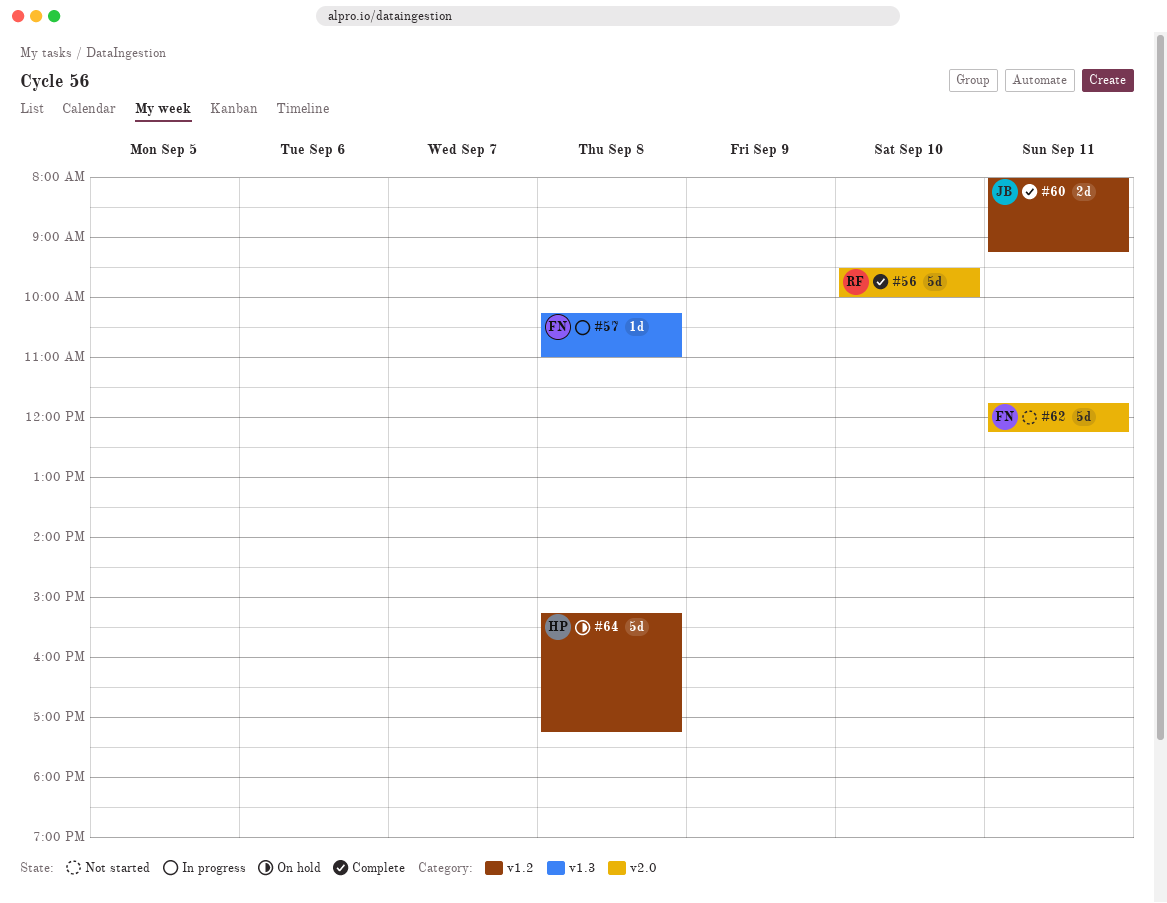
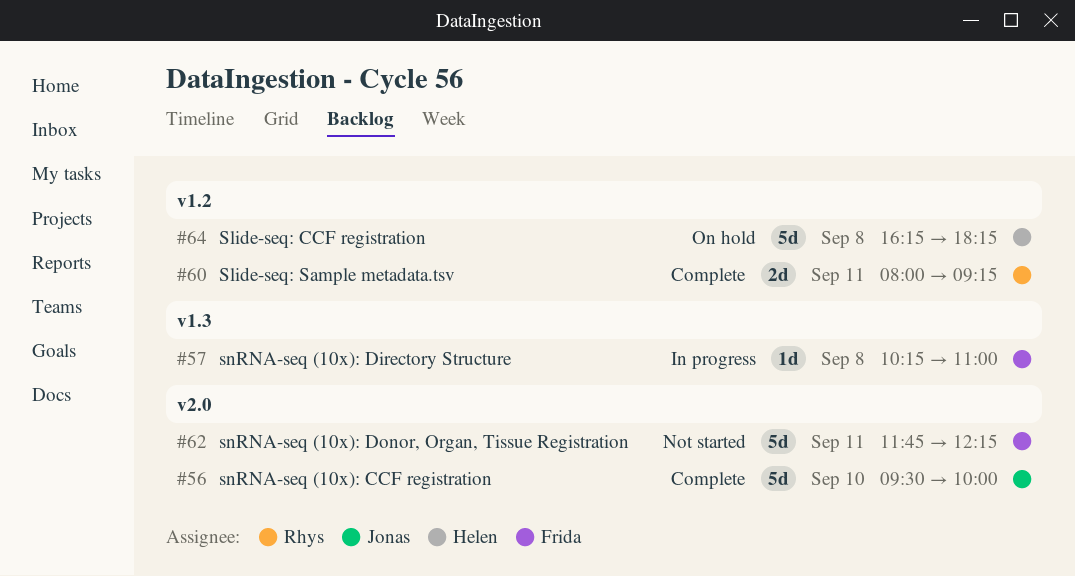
#56, owner: Rhys -> Jonas
#60, owner: Jonas -> Rhys
#64, begins: 15:15 -> 16:15
#64, ends: 17:15 -> 18:15

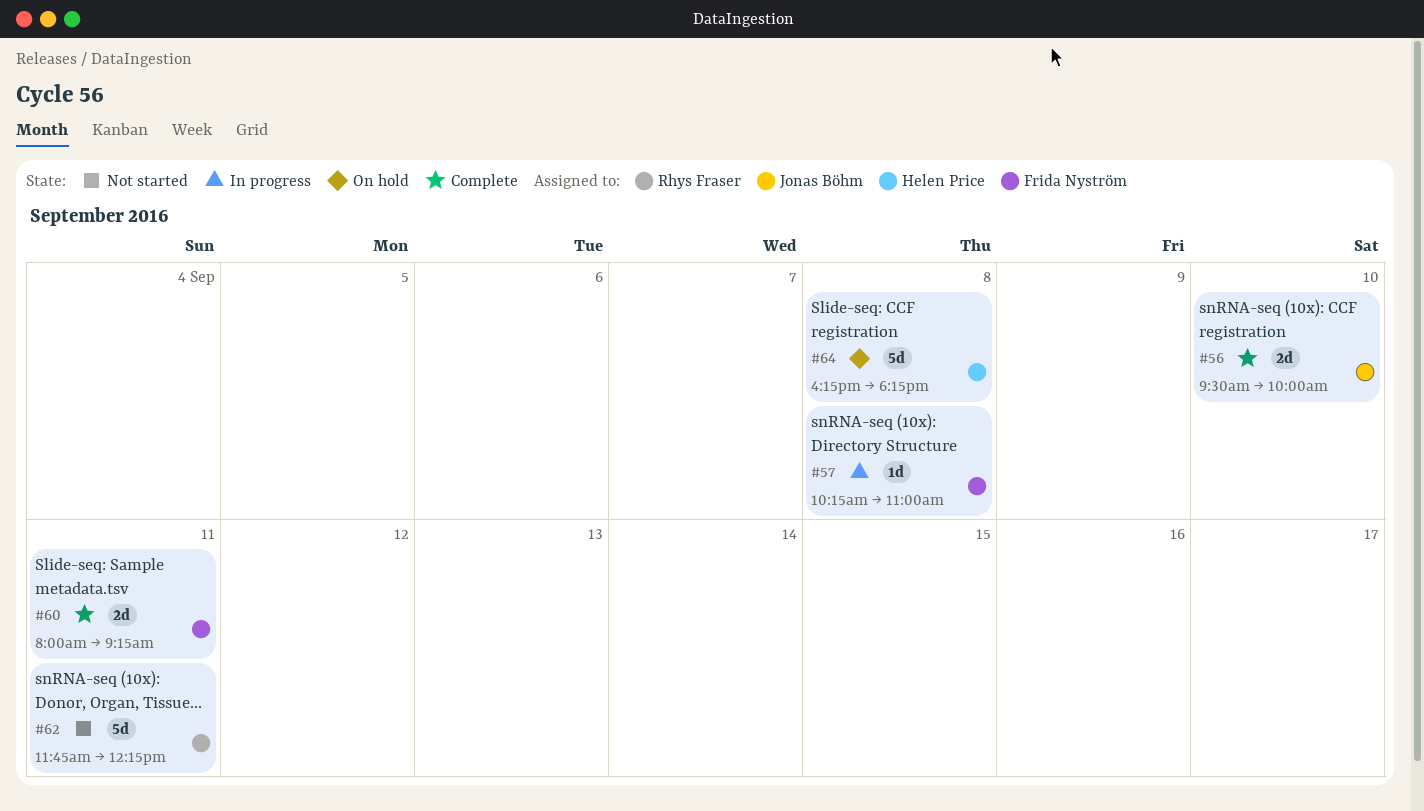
#56, estimate: 5d -> 2d
#60, owner: Rhys Fraser -> Frida Nyström
#62, owner: Frida Nyström -> Rhys Fraser

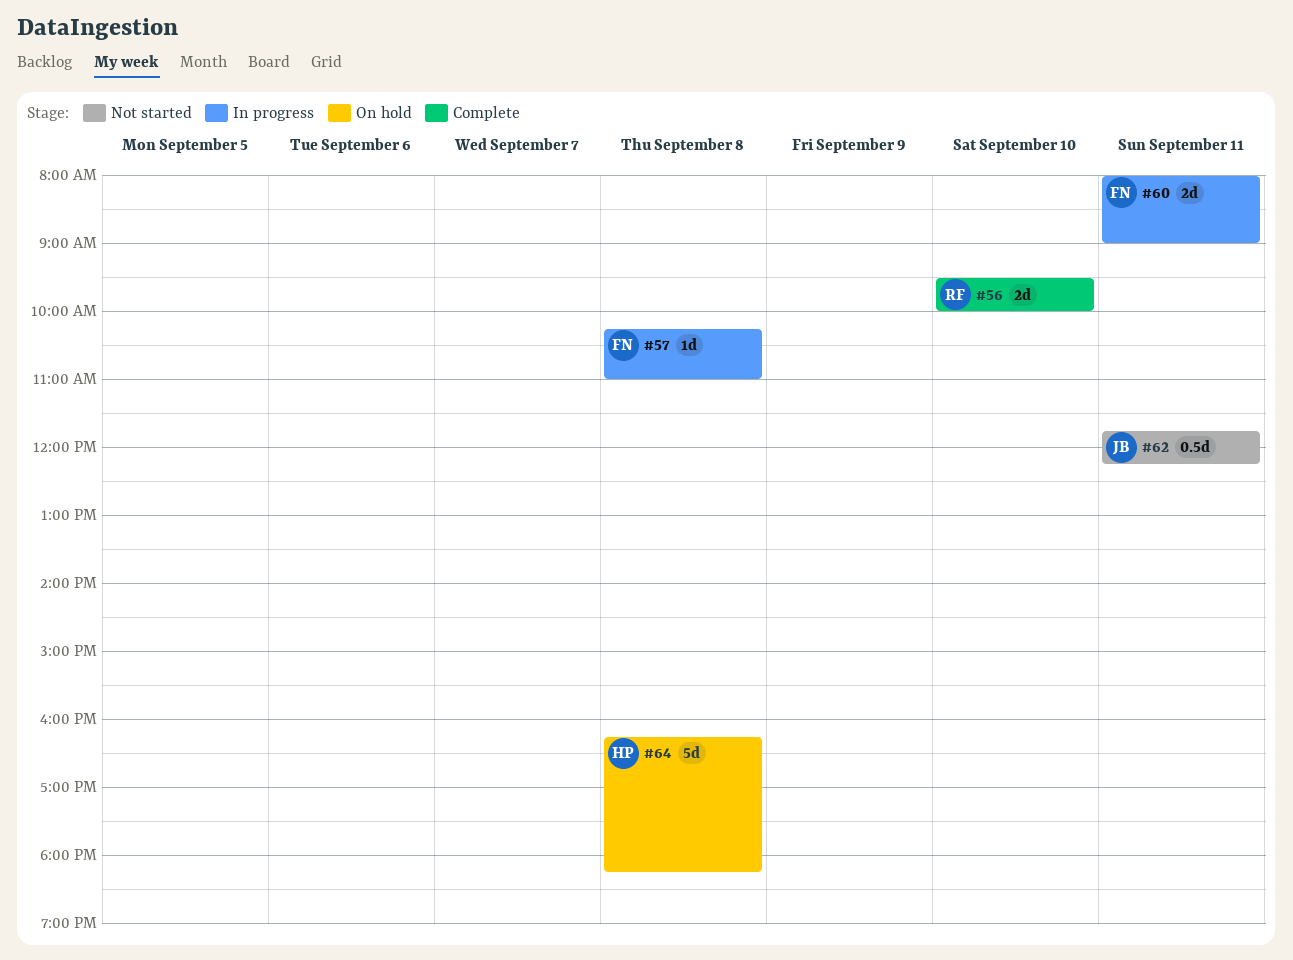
#56, owner: Jonas Böhm -> Rhys Fraser
#60, status: Complete -> In progress
#60, ends: 09:15 -> 09:00
#62, owner: Rhys Fraser -> Jonas Böhm
#62, estimate: 5d -> 0.5d

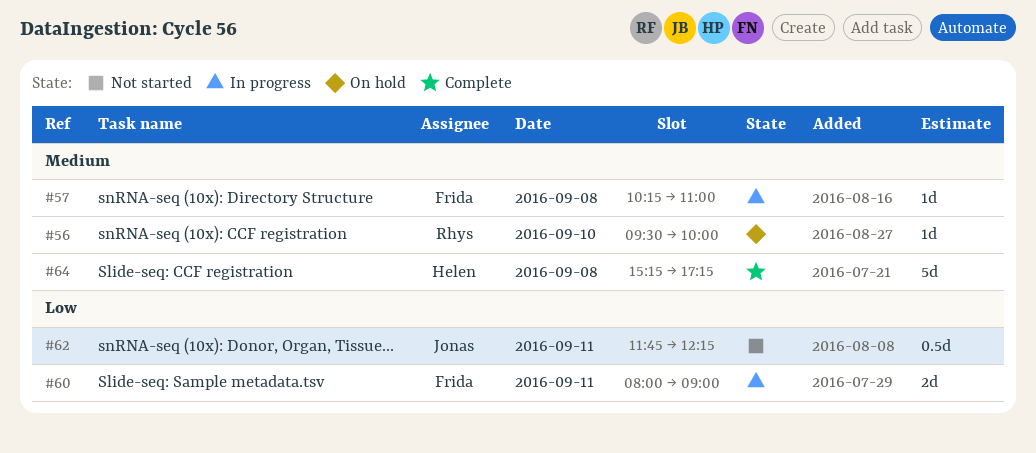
#56, status: Complete -> On hold
#56, estimate: 2d -> 1d
#64, status: On hold -> Complete
#64, begins: 16:15 -> 15:15
#64, ends: 18:15 -> 17:15

